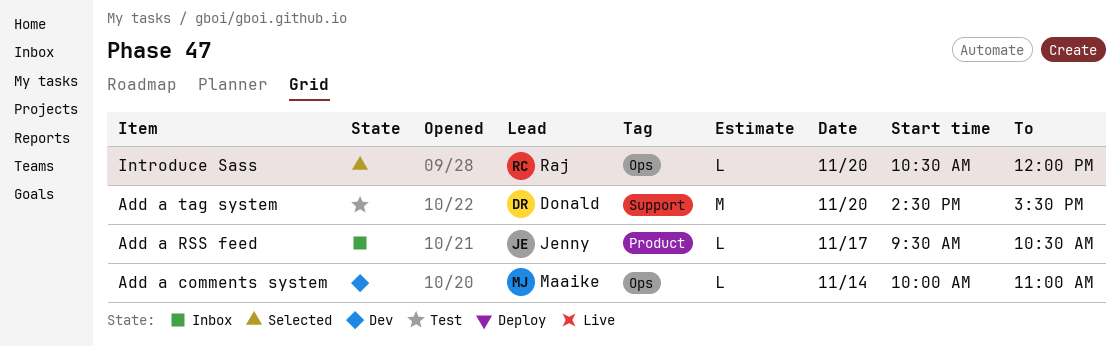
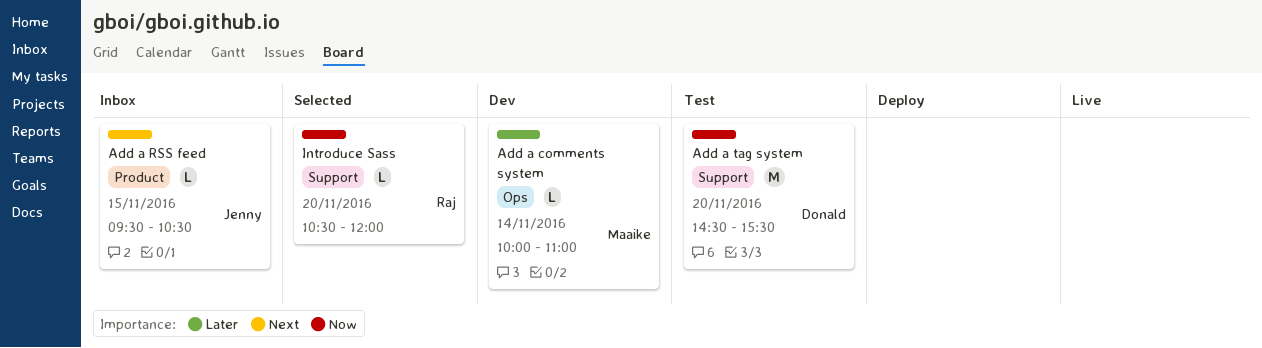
Add a RSS feed, day: Nov 17 -> Nov 15
Introduce Sass, label: Ops -> Support

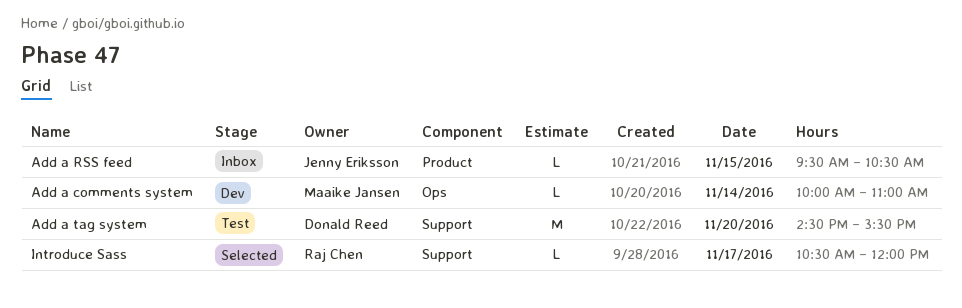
Introduce Sass, day: Nov 20 -> Nov 17

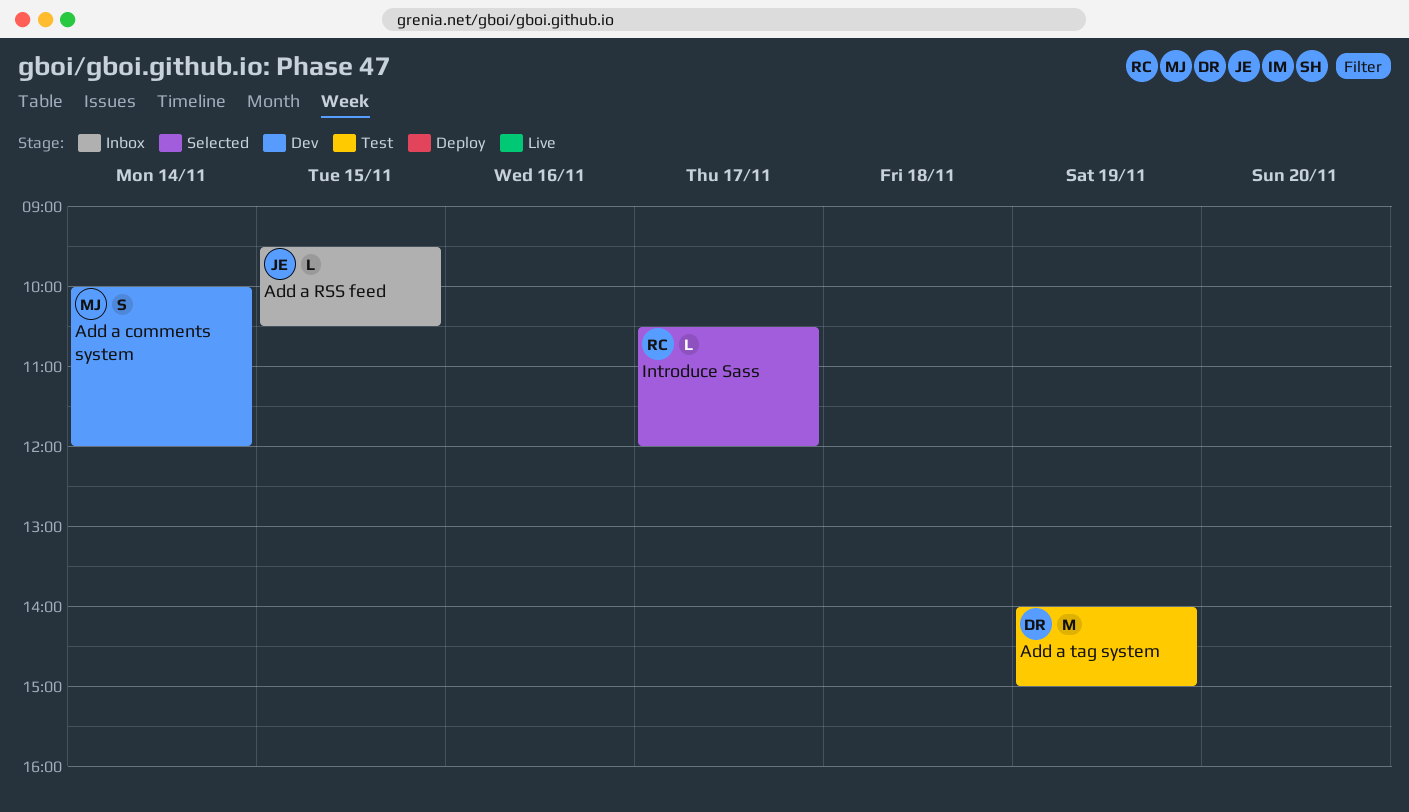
Add a comments system, estimate: L -> S
Add a comments system, ends: 11:00 -> 12:00
Add a tag system, day: Nov 20 -> Nov 19
Add a tag system, begins: 14:30 -> 14:00
Add a tag system, ends: 15:30 -> 15:00

